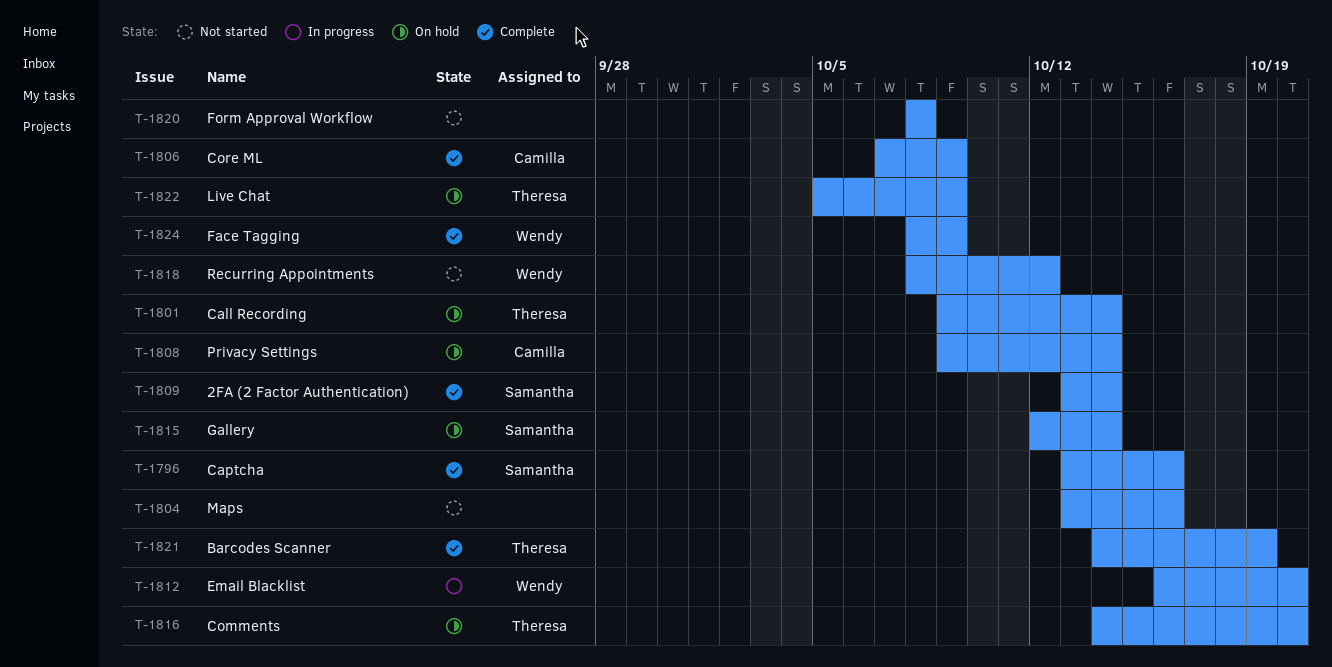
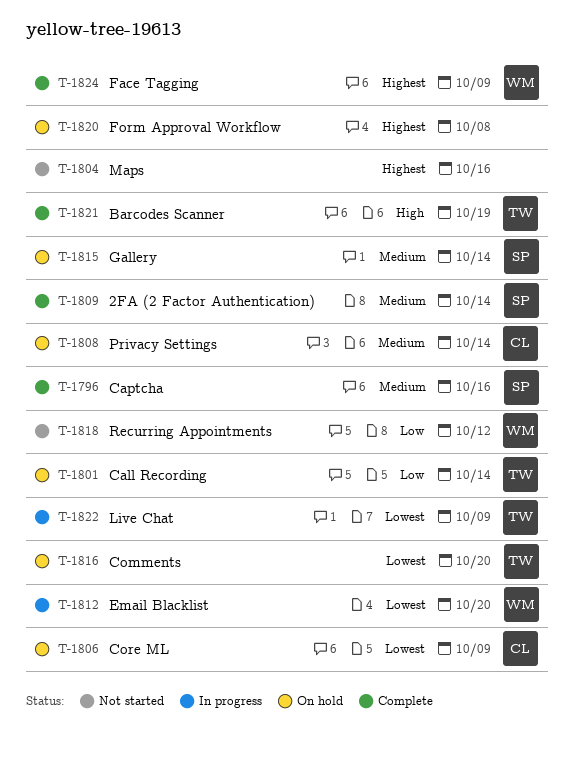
T-1806, status: Complete -> On hold
T-1820, status: Not started -> On hold
T-1822, status: On hold -> In progress

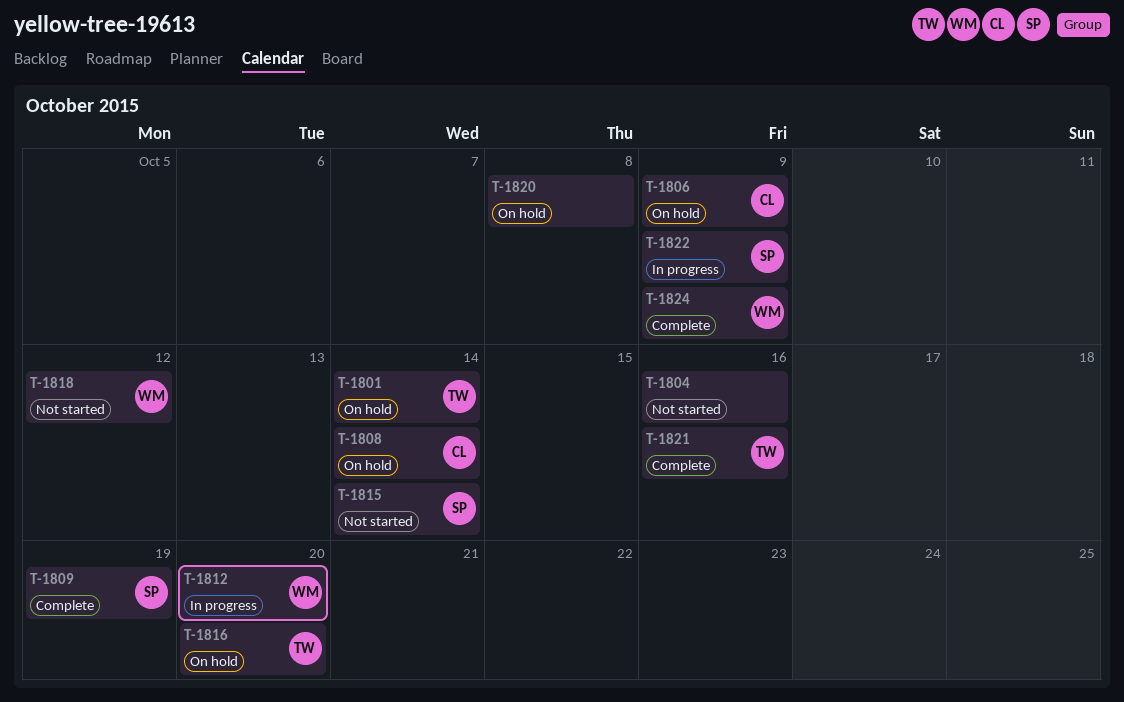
T-1796: present -> none
T-1809, due: Oct 14 -> Oct 19
T-1815, status: On hold -> Not started
T-1821, due: Oct 19 -> Oct 16
T-1822, owner: TW -> SP

